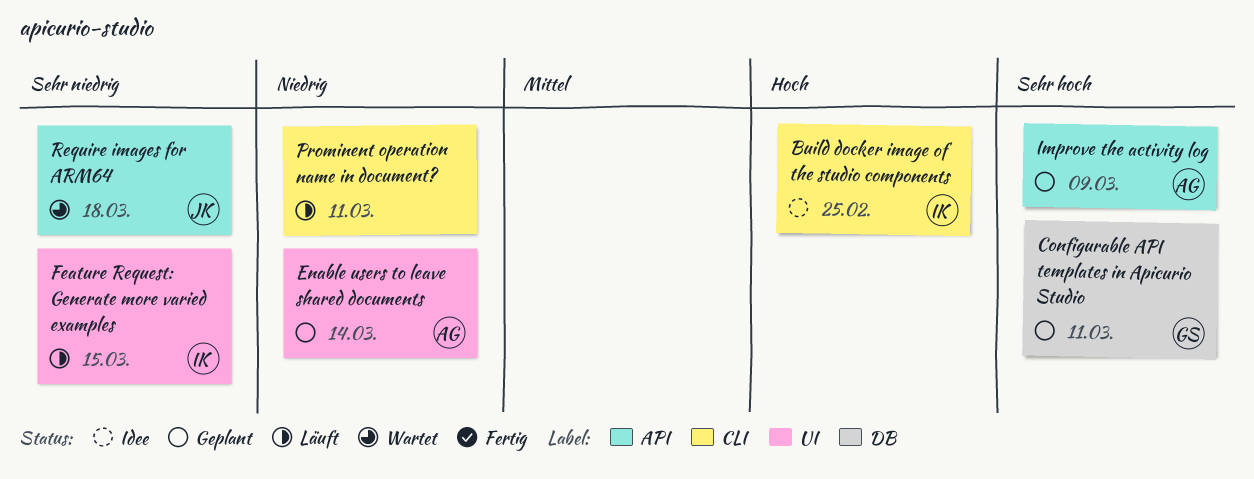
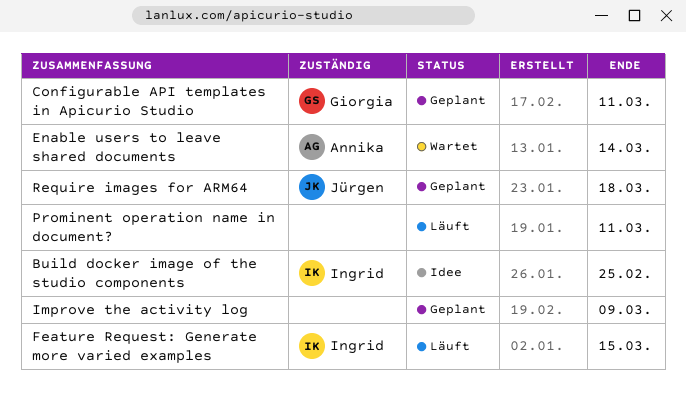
Enable users to leave shared documents, status: Geplant -> Wartet
Improve the activity log, owner: Annika -> none
Require images for ARM64, status: Wartet -> Geplant

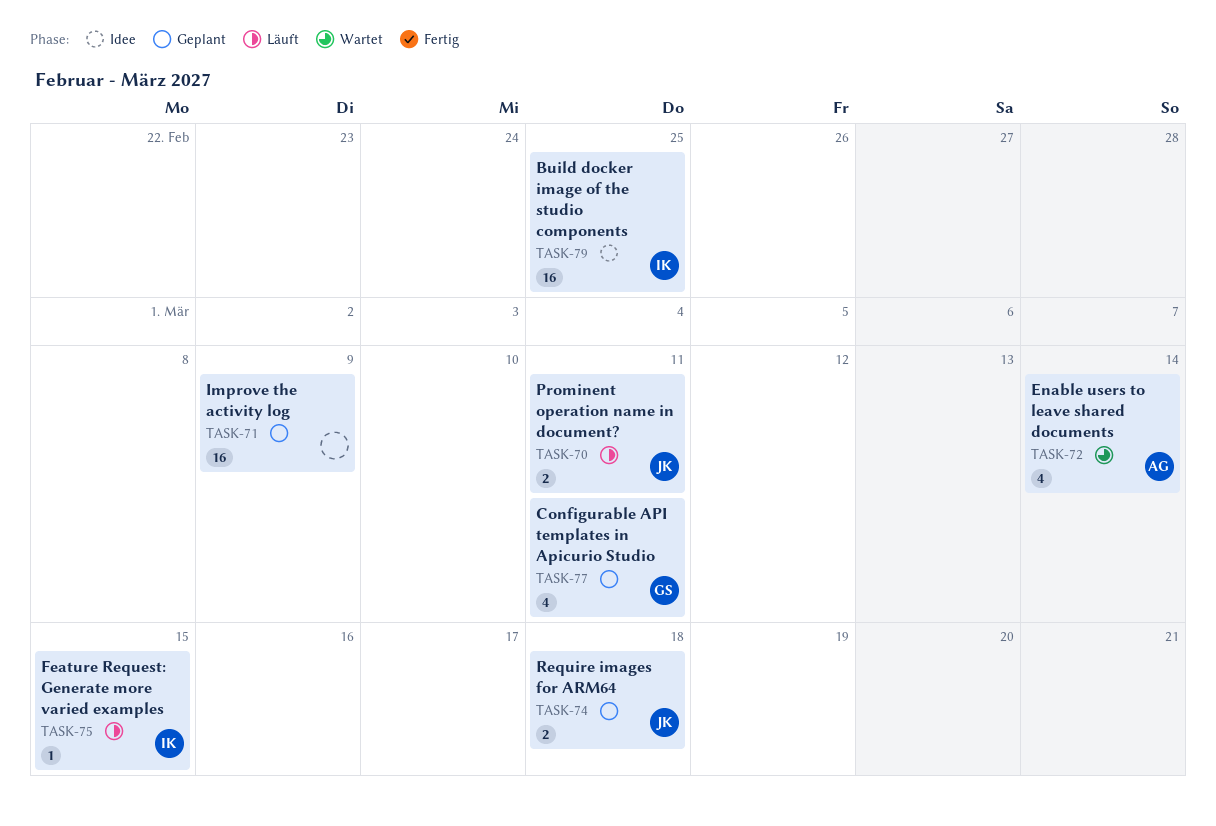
Prominent operation name in document?, owner: none -> Jürgen

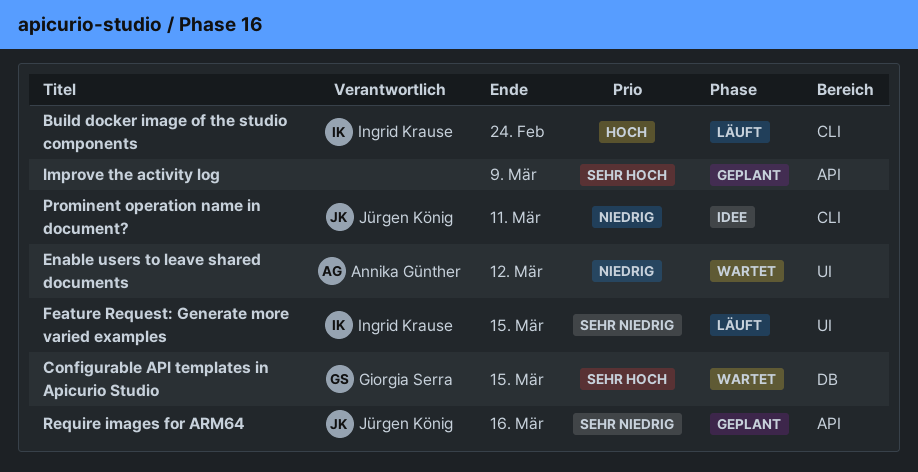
Build docker image of the studio components, status: Idee -> Läuft
Build docker image of the studio components, due: Feb 25 -> Feb 24
Configurable API templates in Apicurio Studio, status: Geplant -> Wartet
Configurable API templates in Apicurio Studio, due: Mar 11 -> Mar 15
Enable users to leave shared documents, due: Mar 14 -> Mar 12
Prominent operation name in document?, status: Läuft -> Idee
Require images for ARM64, due: Mar 18 -> Mar 16

